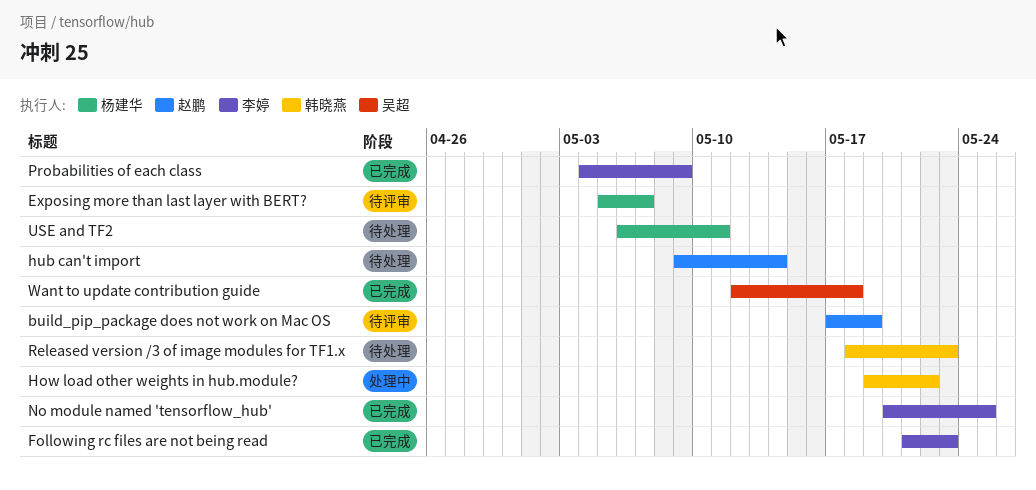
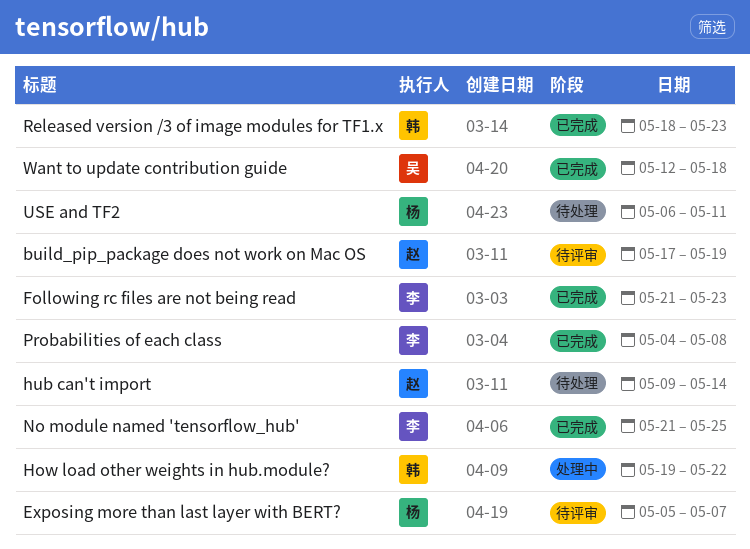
No module named 'tensorflow_hub', start: May 20 -> May 21
Probabilities of each class, due: May 9 -> May 8
Released version /3 of image modules for TF1.x, status: 待处理 -> 已完成

